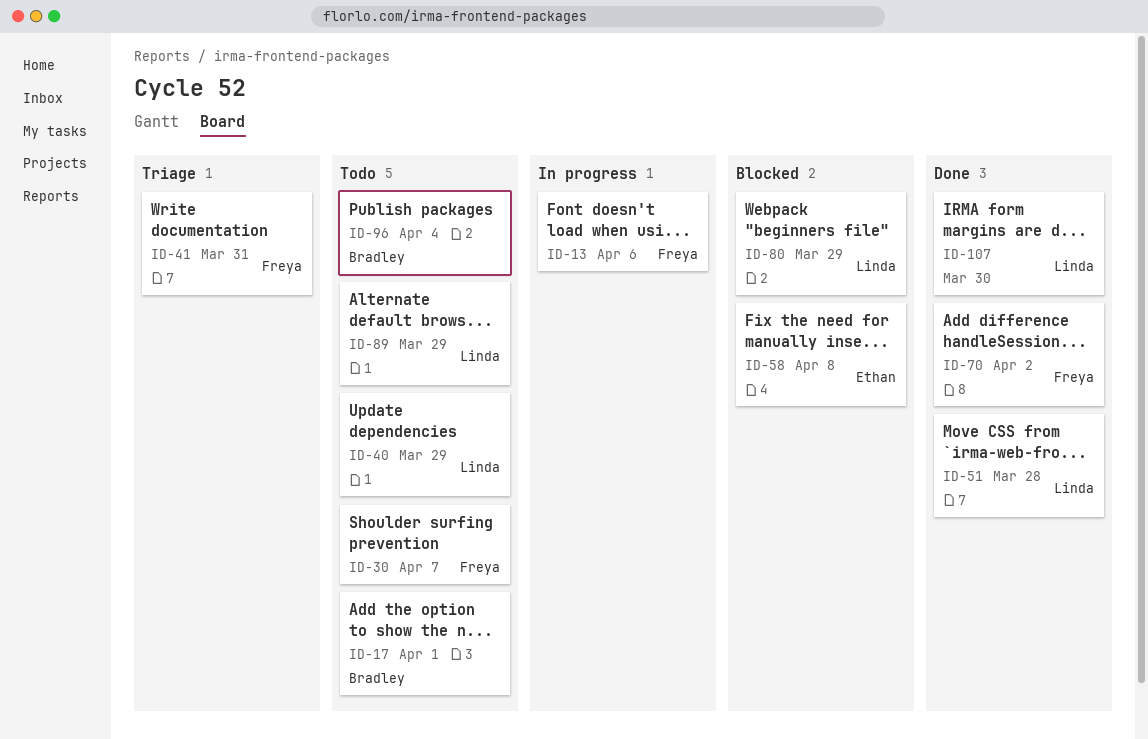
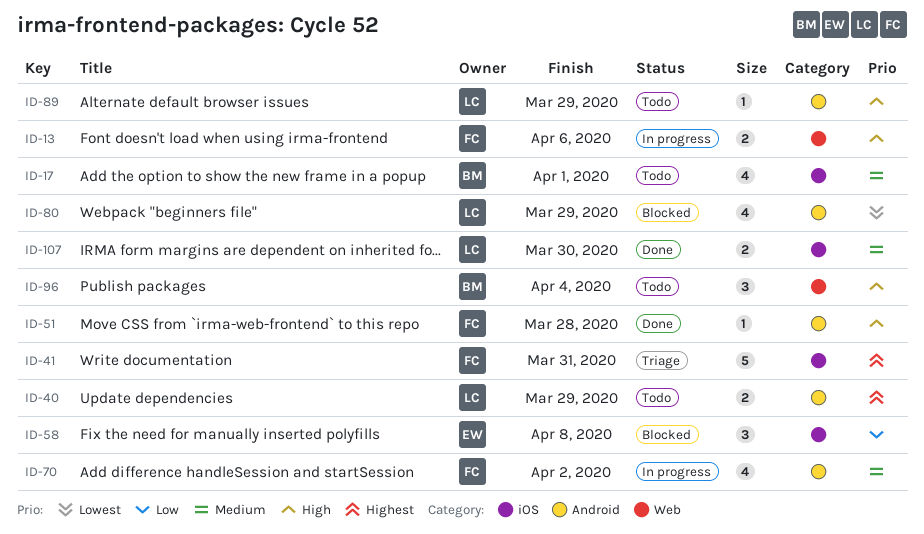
ID-30: present -> none
ID-51, owner: Linda -> Freya
ID-70, status: Done -> In progress

